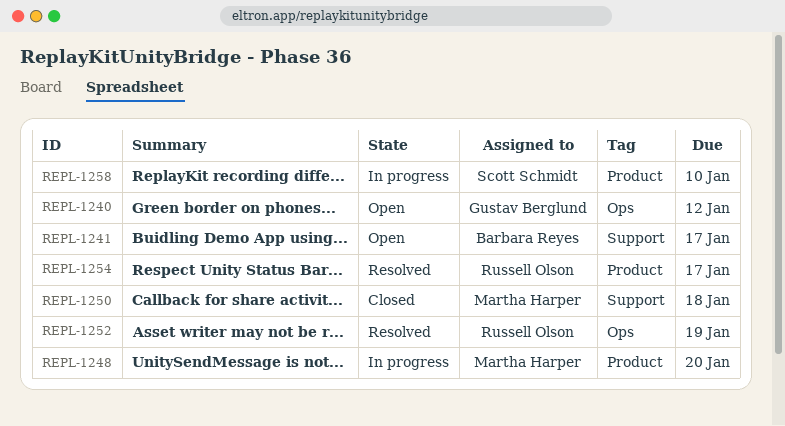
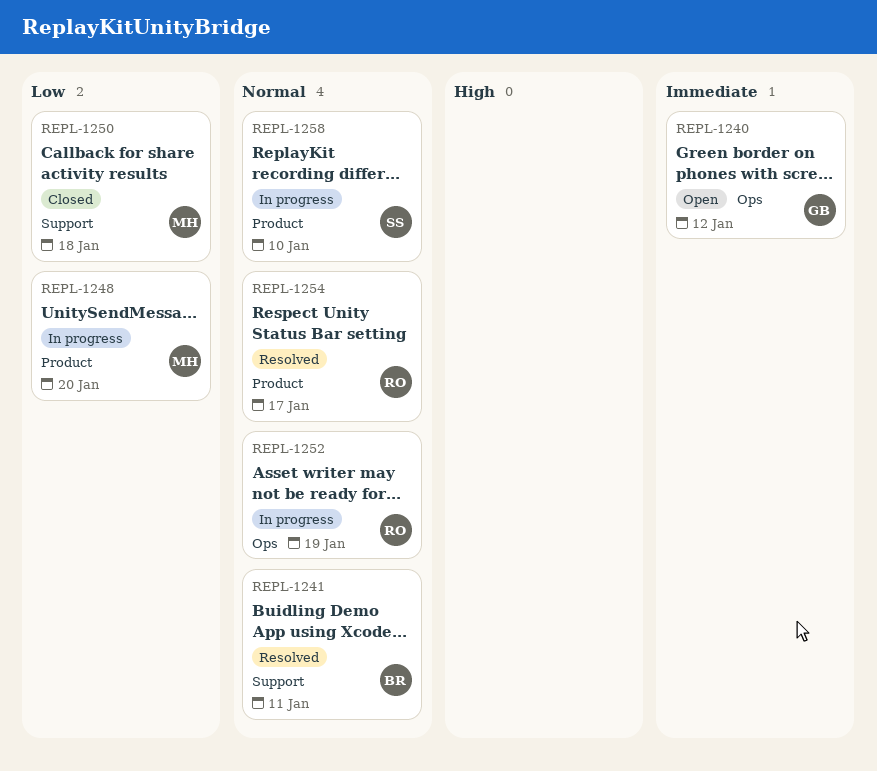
REPL-1241, status: Open -> Resolved
REPL-1241, due: Jan 17 -> Jan 11
REPL-1252, status: Resolved -> In progress

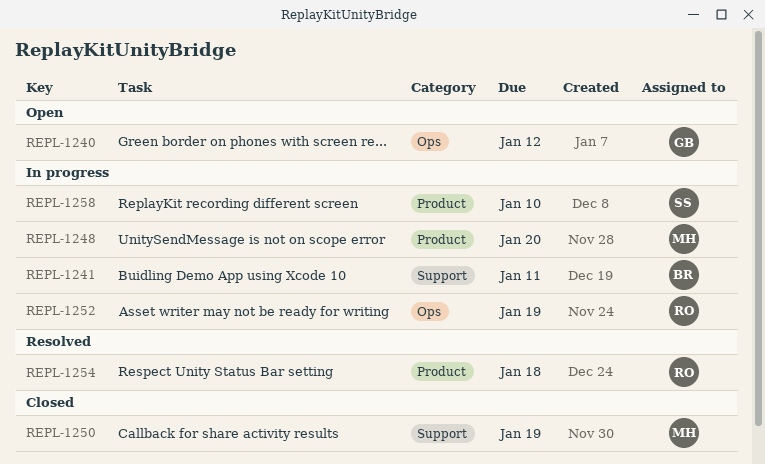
REPL-1241, status: Resolved -> In progress
REPL-1250, due: Jan 18 -> Jan 19
REPL-1254, due: Jan 17 -> Jan 18

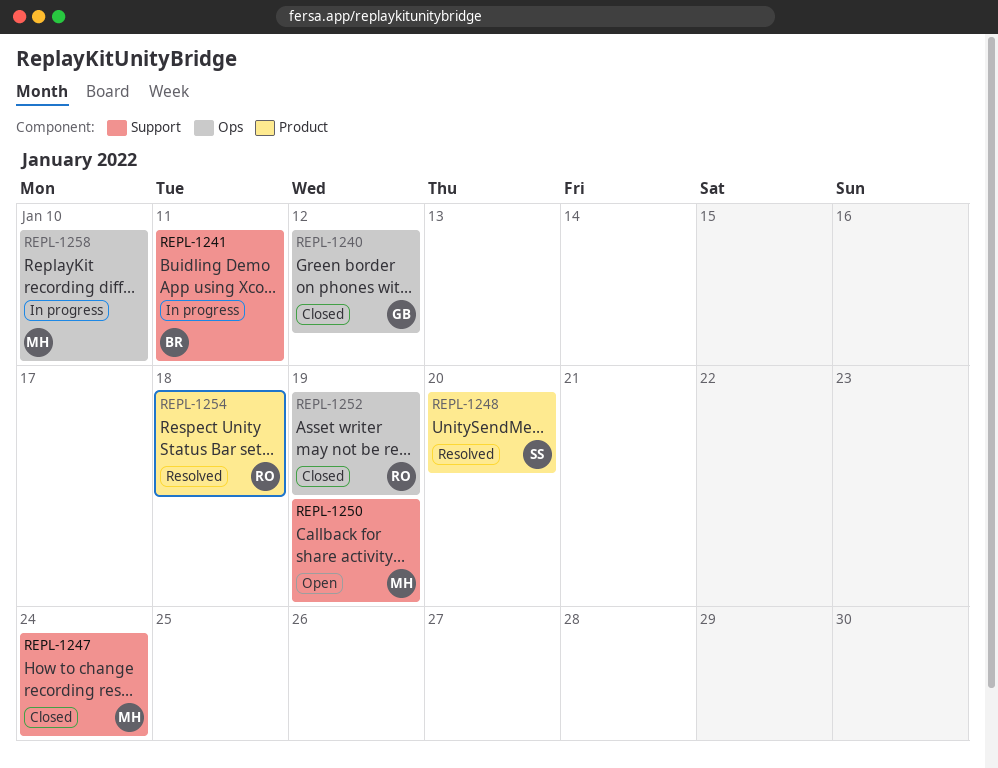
REPL-1240, status: Open -> Closed
REPL-1247: none -> present
REPL-1248, status: In progress -> Resolved
REPL-1248, owner: MH -> SS
REPL-1250, status: Closed -> Open
REPL-1252, status: In progress -> Closed
REPL-1258, owner: SS -> MH
REPL-1258, label: Product -> Ops

